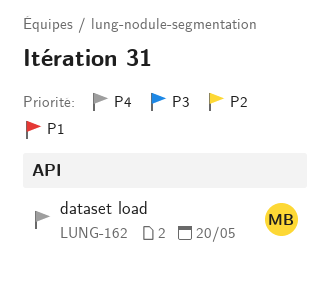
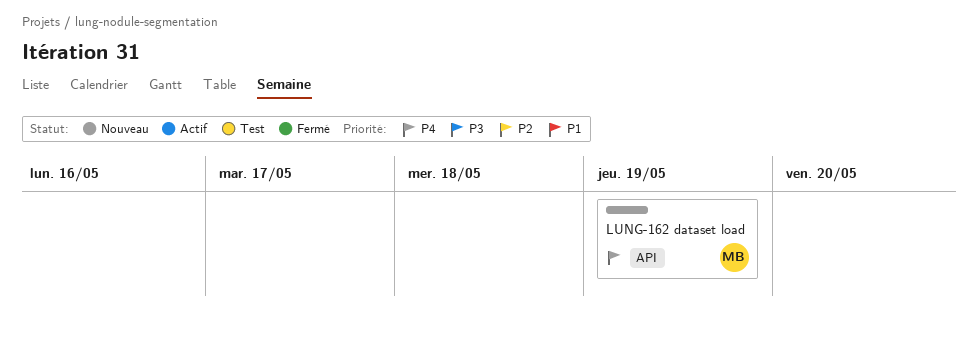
LUNG-162, due: May 20 -> May 19

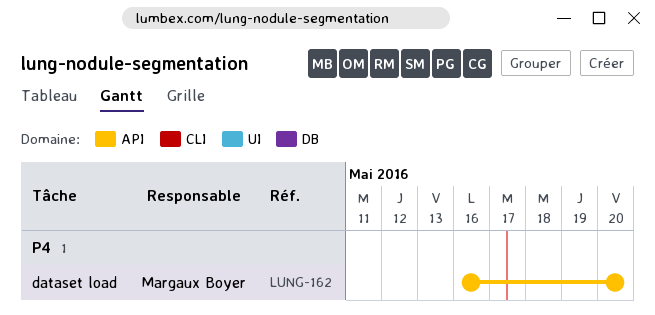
LUNG-162, due: May 19 -> May 20

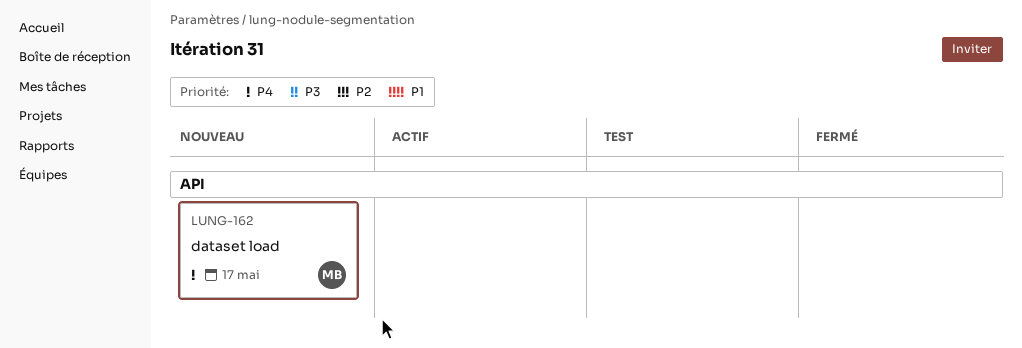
LUNG-162, due: May 20 -> May 17

